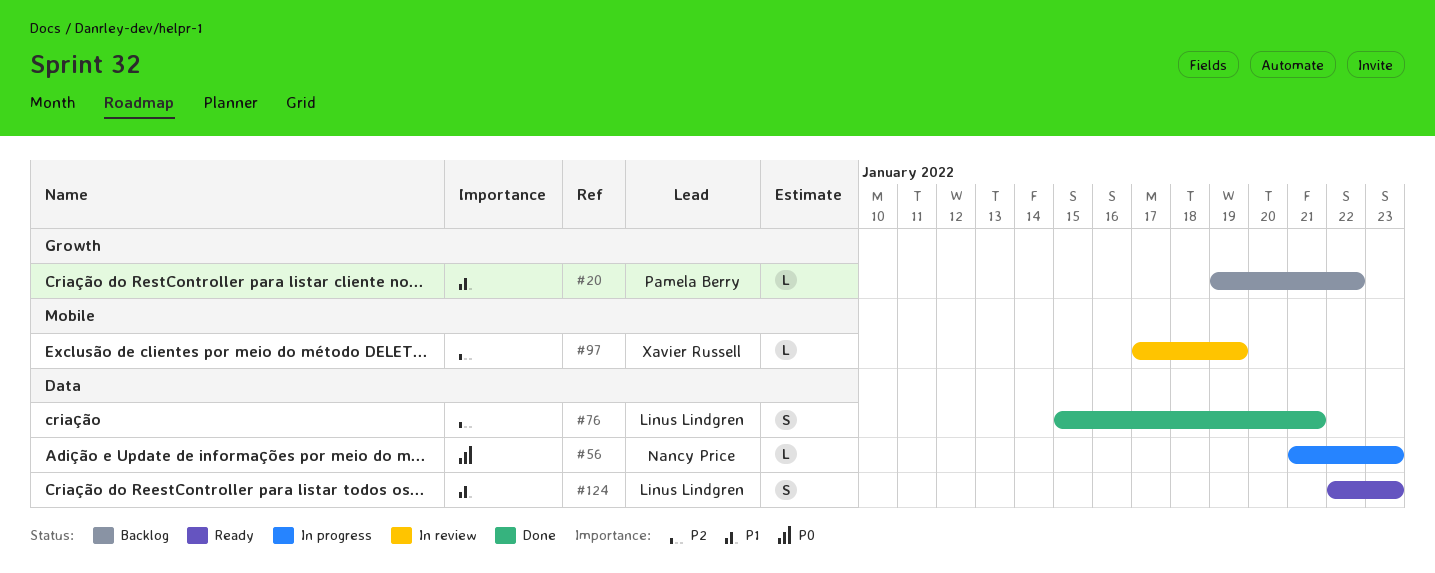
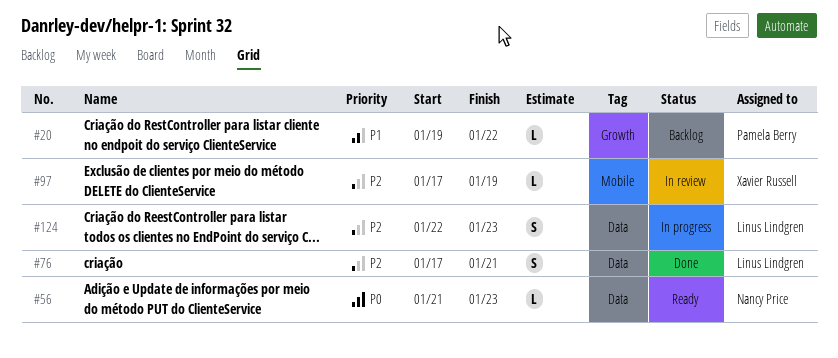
#56, status: In progress -> Ready
#76, start: Jan 15 -> Jan 17
#124, status: Ready -> In progress
#124, priority: P1 -> P2

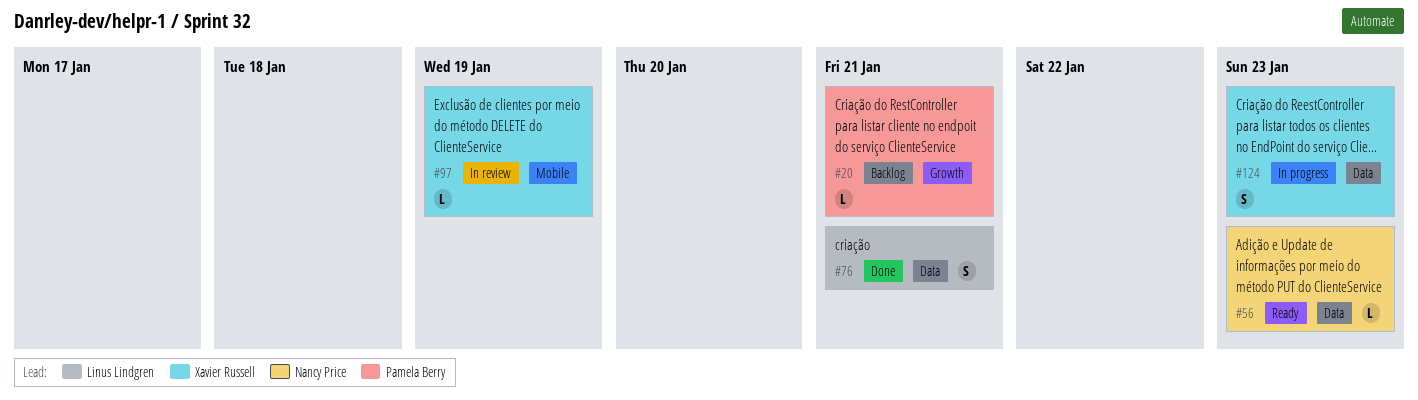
#20, due: Jan 22 -> Jan 21
#124, owner: Linus Lindgren -> Xavier Russell

